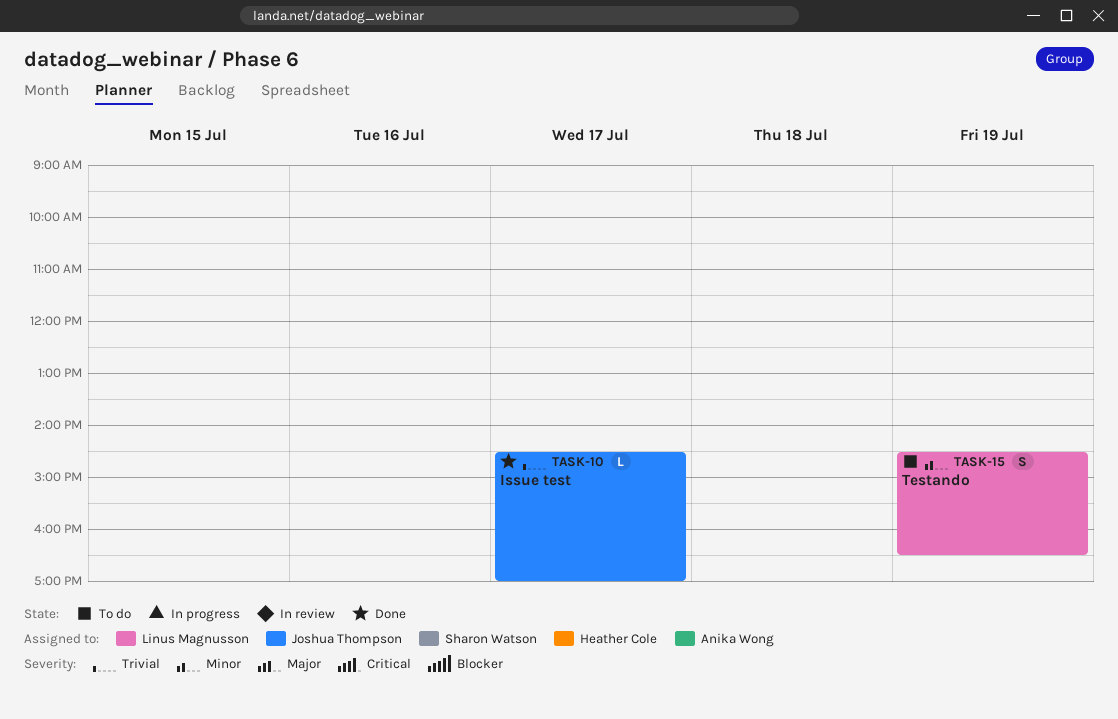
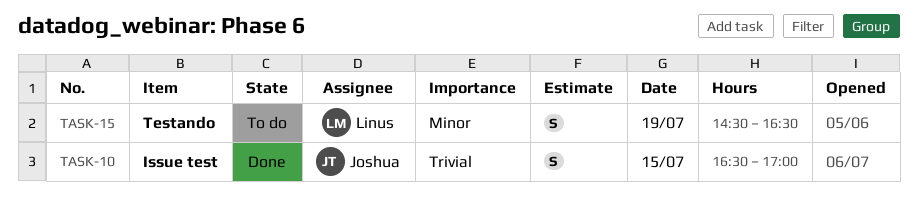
TASK-10, estimate: L -> S
TASK-10, day: Jul 17 -> Jul 15
TASK-10, begins: 14:30 -> 16:30

